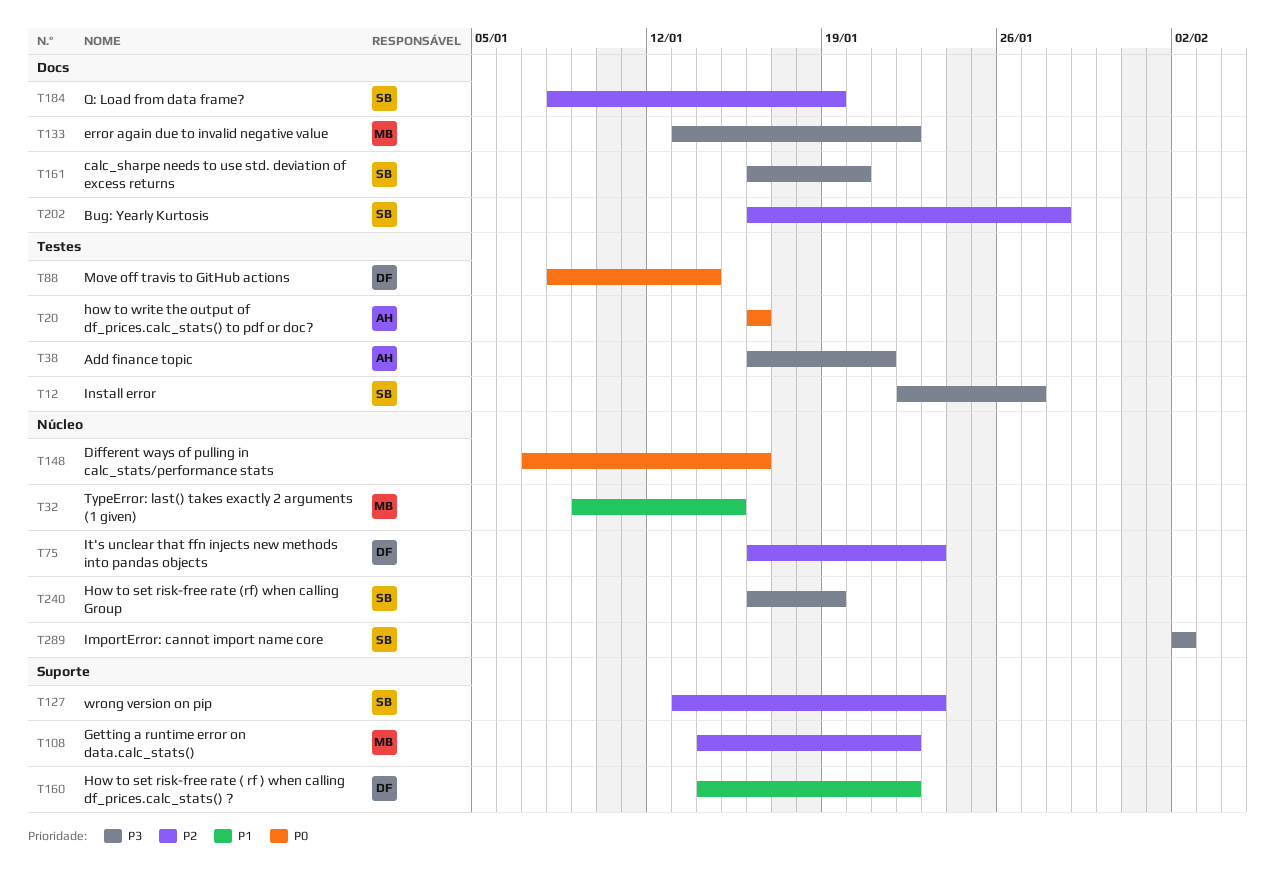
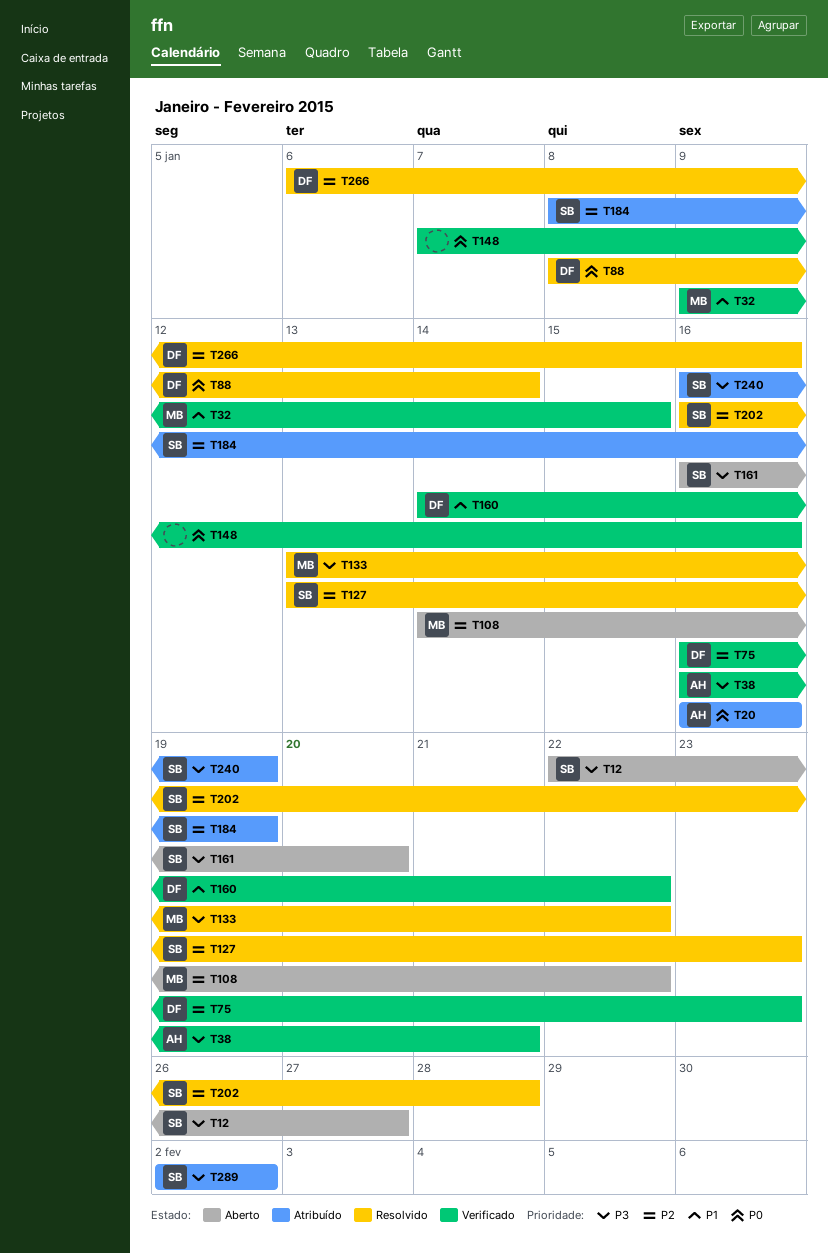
T266: none -> present

